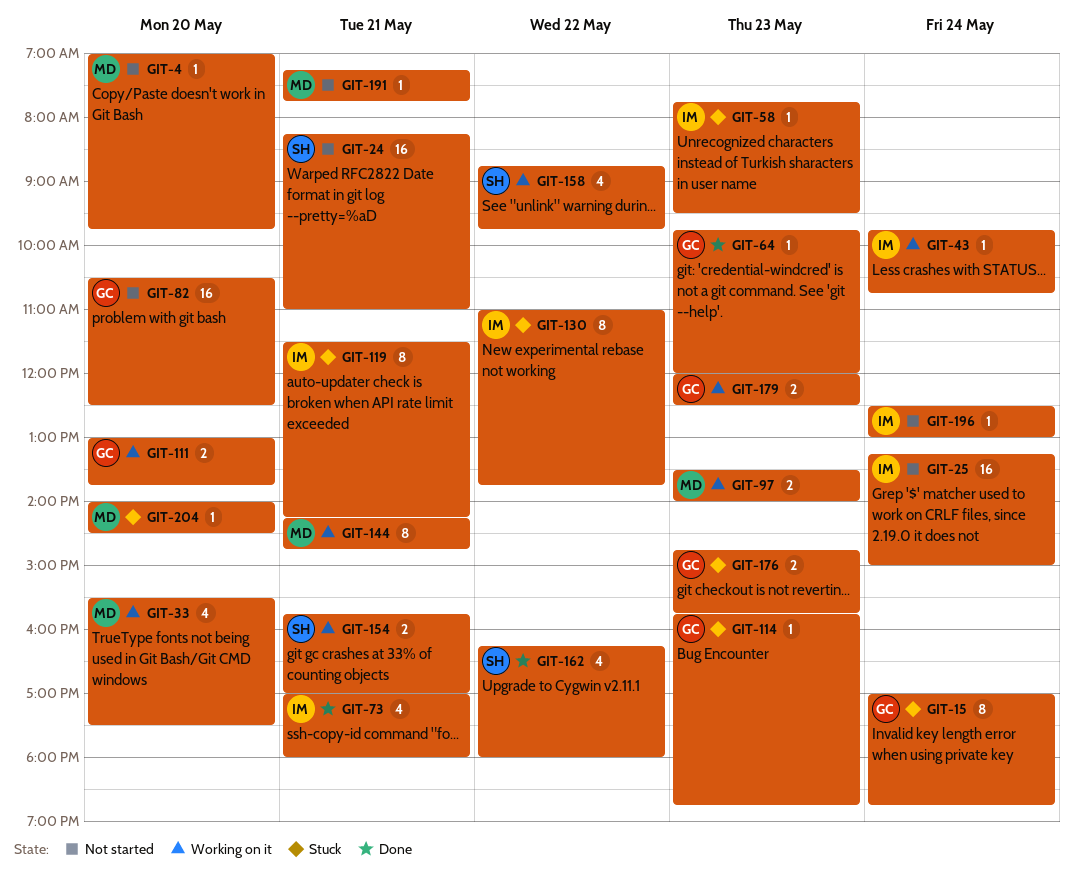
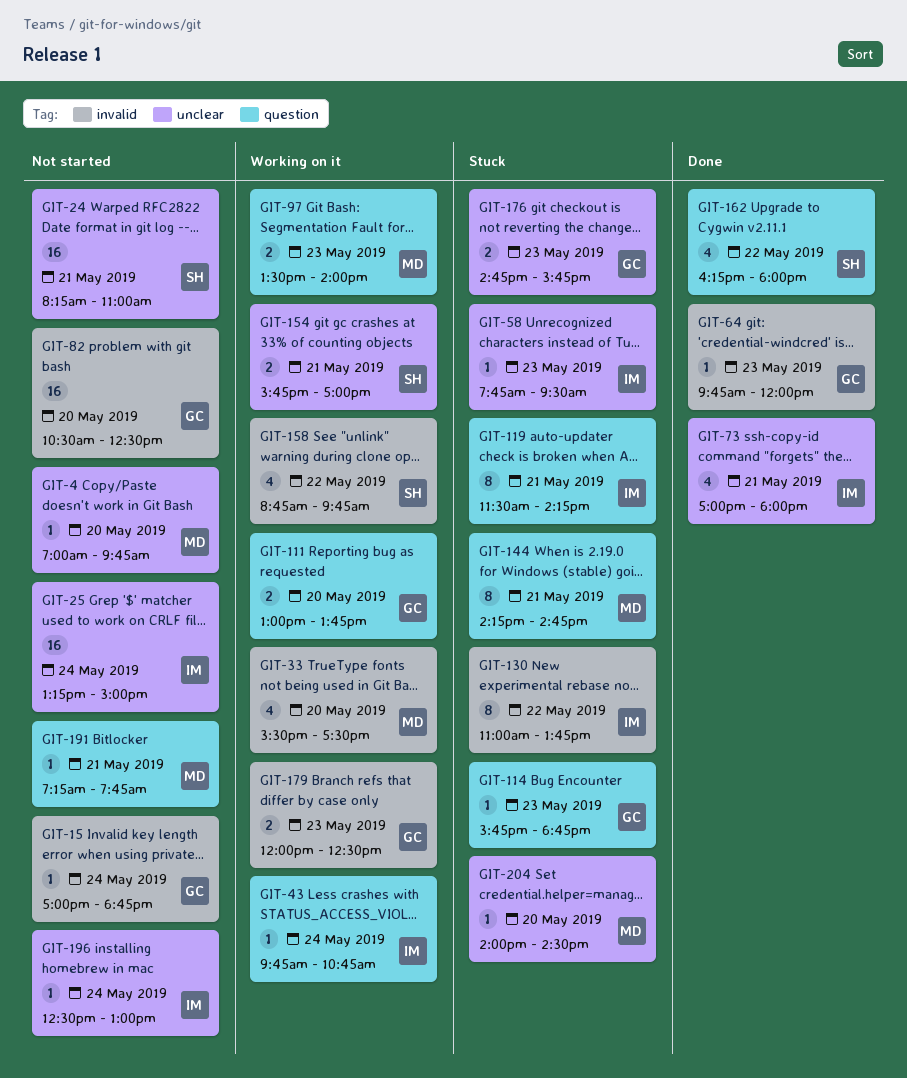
GIT-15, status: Stuck -> Not started
GIT-15, estimate: 8 -> 1
GIT-144, status: Working on it -> Stuck

